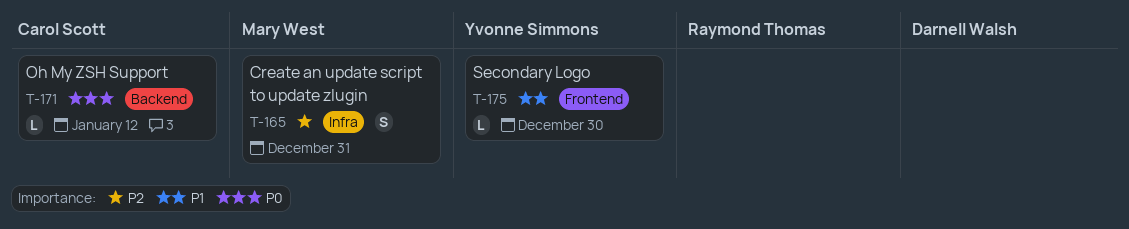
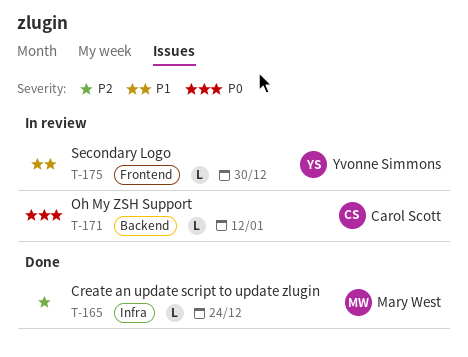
T-165, estimate: S -> L
T-165, due: Dec 31 -> Dec 24

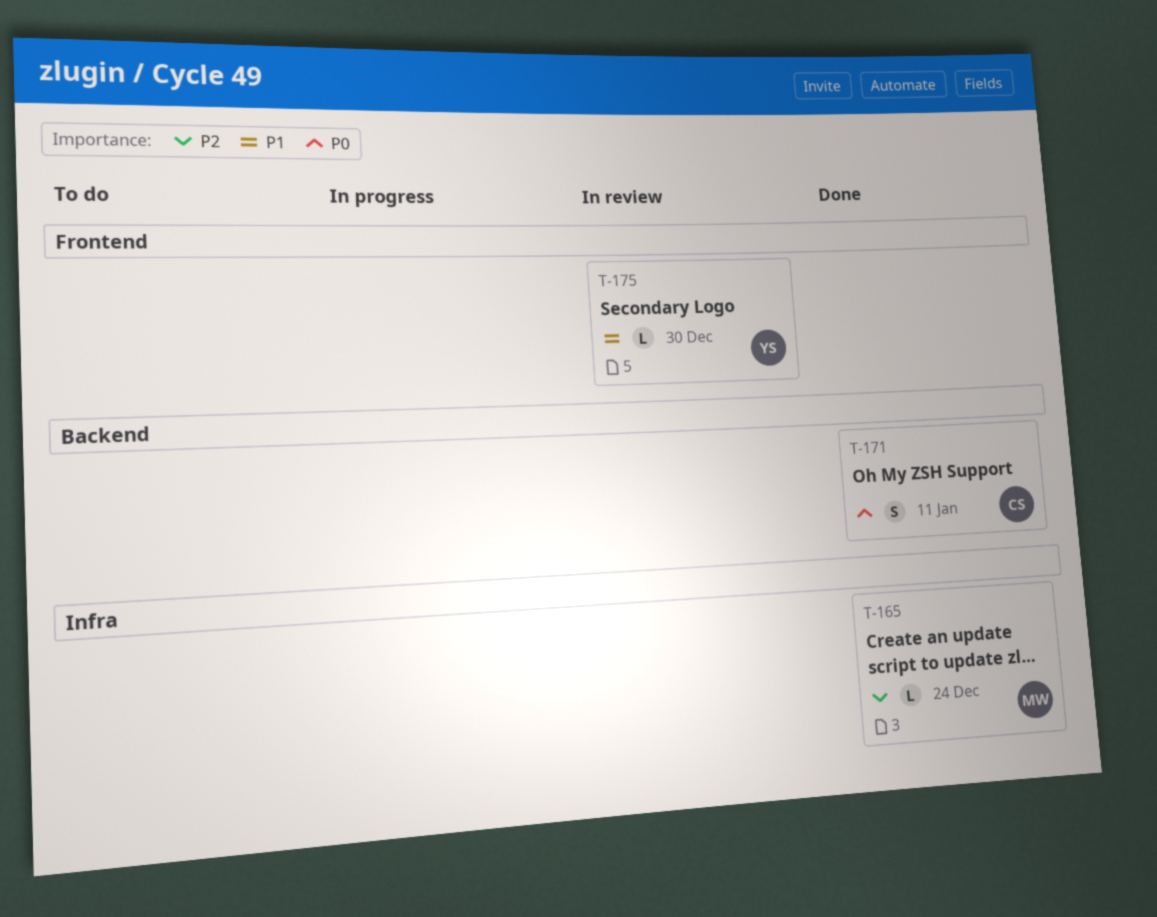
T-171, status: In review -> Done
T-171, estimate: L -> S
T-171, due: Jan 12 -> Jan 11

